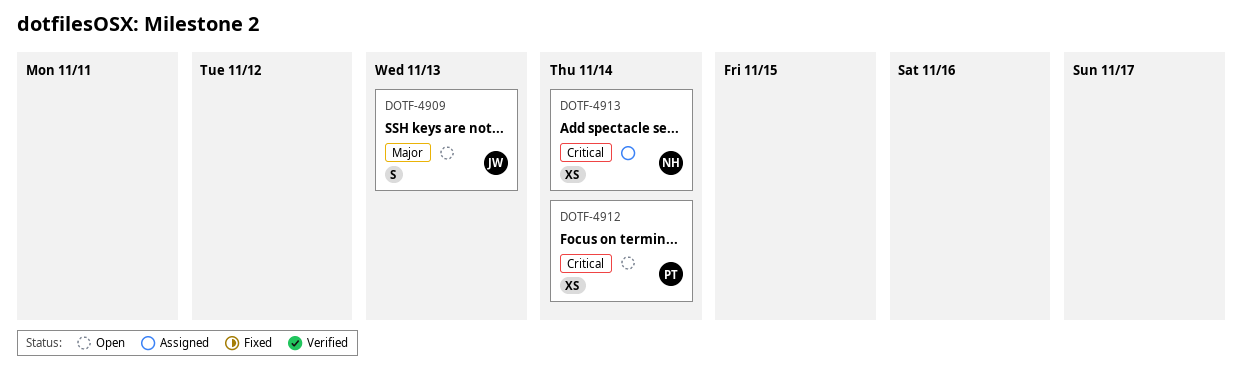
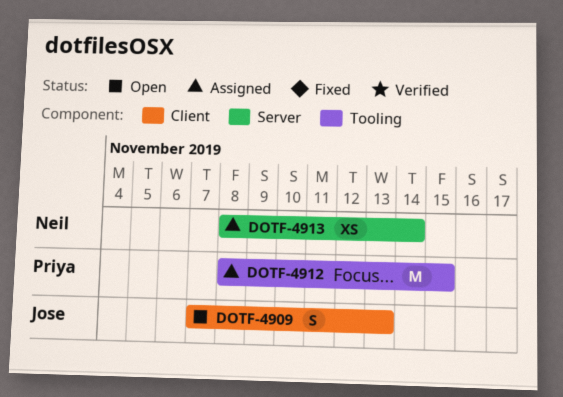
DOTF-4912, status: Open -> Assigned
DOTF-4912, estimate: XS -> M
DOTF-4912, due: Nov 14 -> Nov 15

